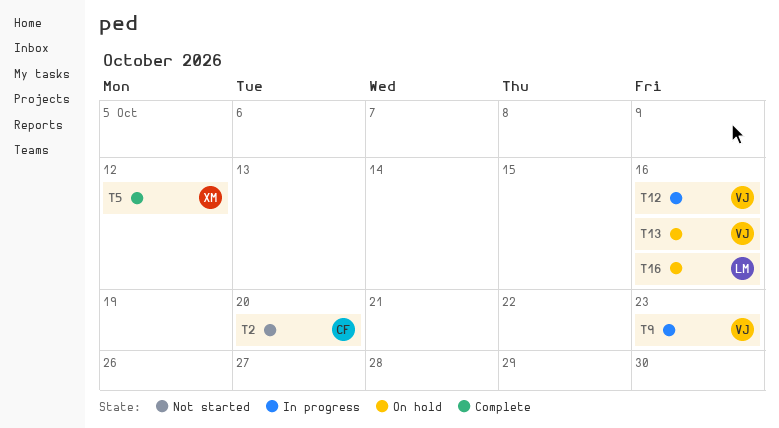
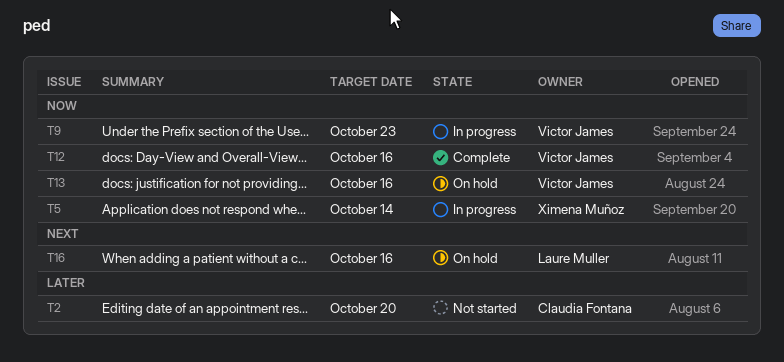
T5, status: Complete -> In progress
T5, due: Oct 12 -> Oct 14
T12, status: In progress -> Complete

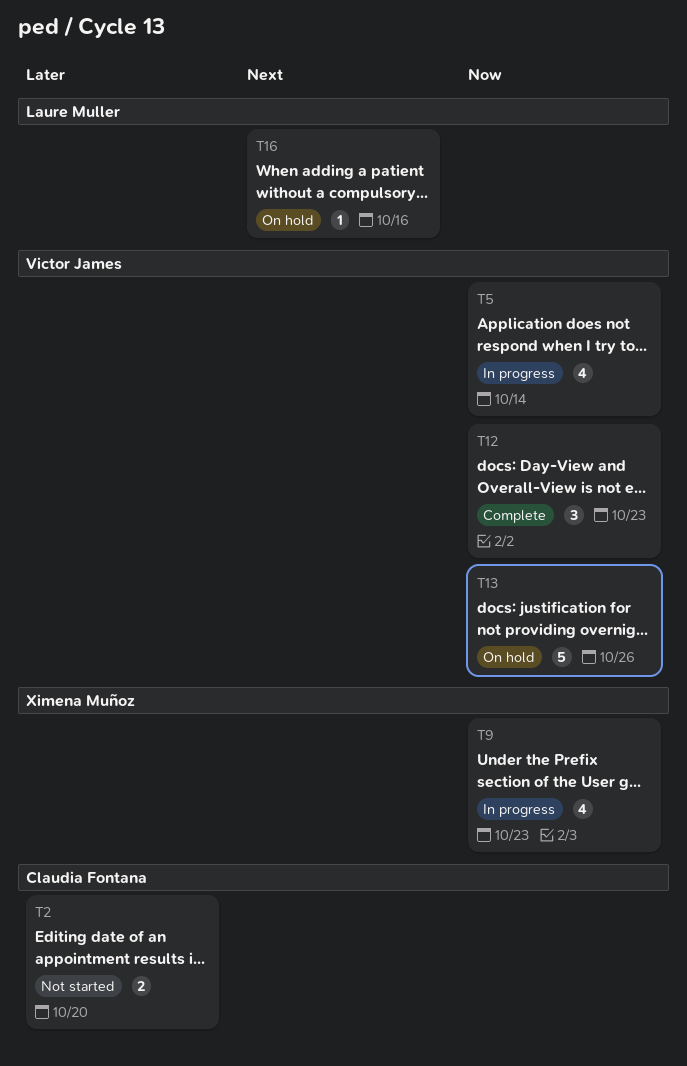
T5, owner: Ximena Muñoz -> Victor James
T9, owner: Victor James -> Ximena Muñoz
T12, due: Oct 16 -> Oct 23
T13, due: Oct 16 -> Oct 26

